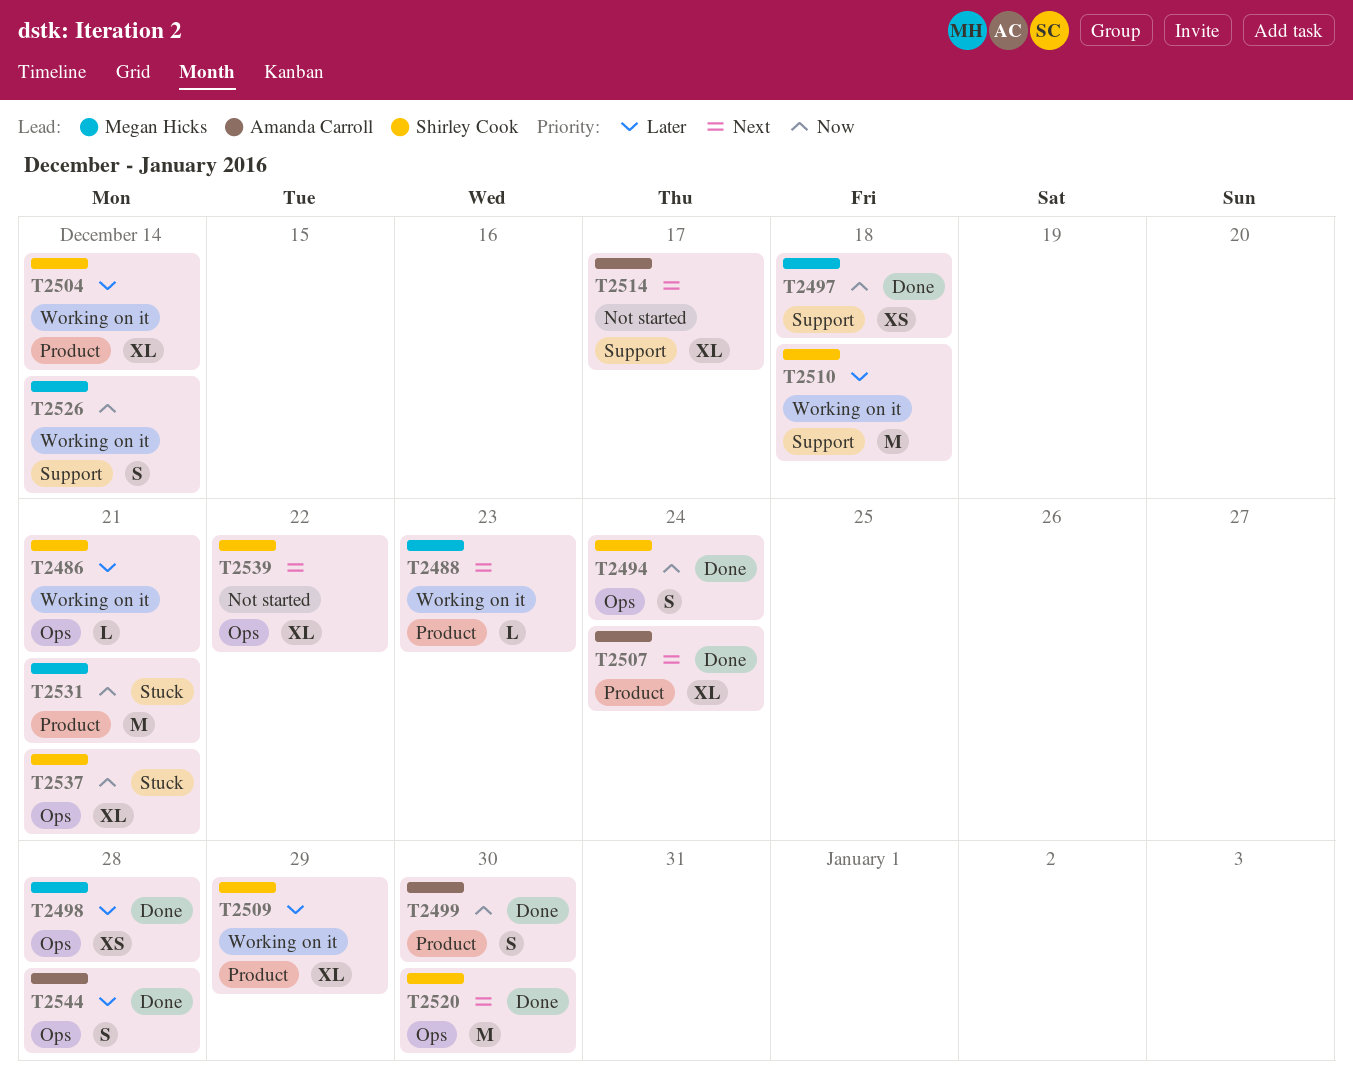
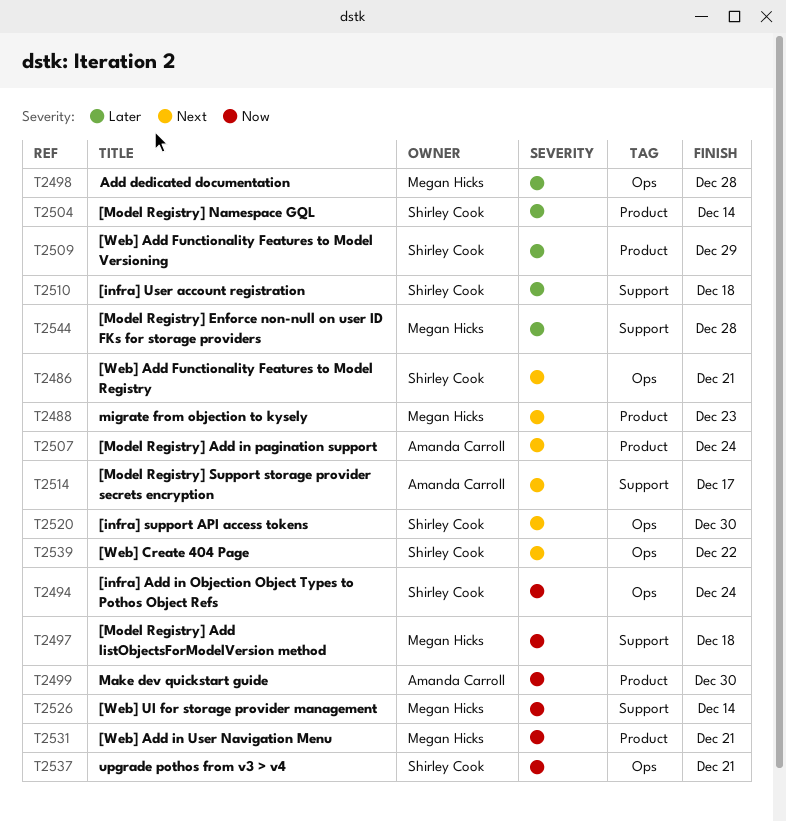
T2486, priority: Later -> Next
T2544, owner: Amanda Carroll -> Megan Hicks
T2544, label: Ops -> Support

